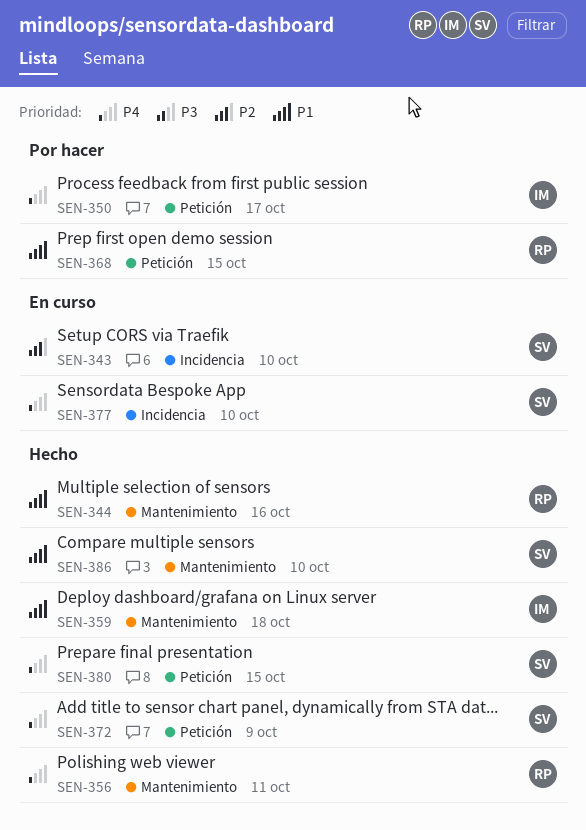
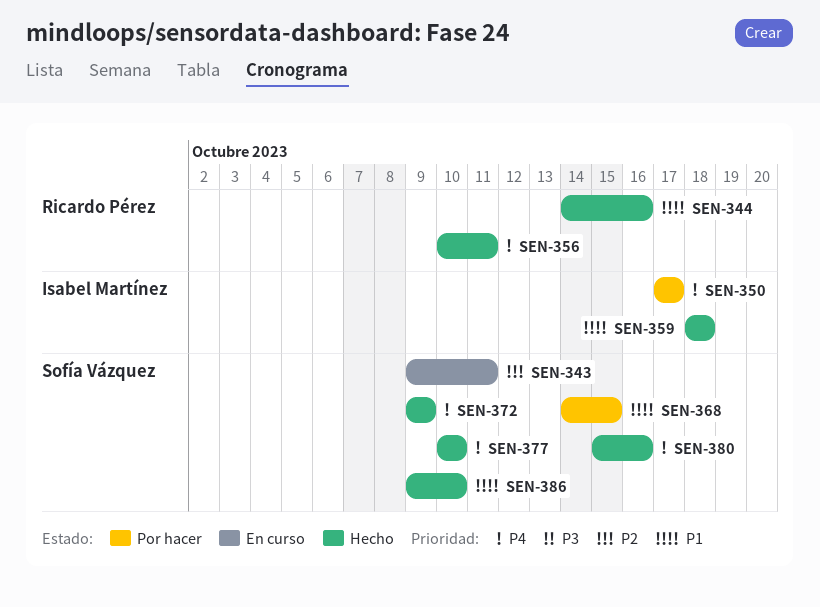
SEN-343, due: Oct 10 -> Oct 11
SEN-368, owner: Ricardo Pérez -> Sofía Vázquez
SEN-377, status: En curso -> Hecho
SEN-380, due: Oct 15 -> Oct 16

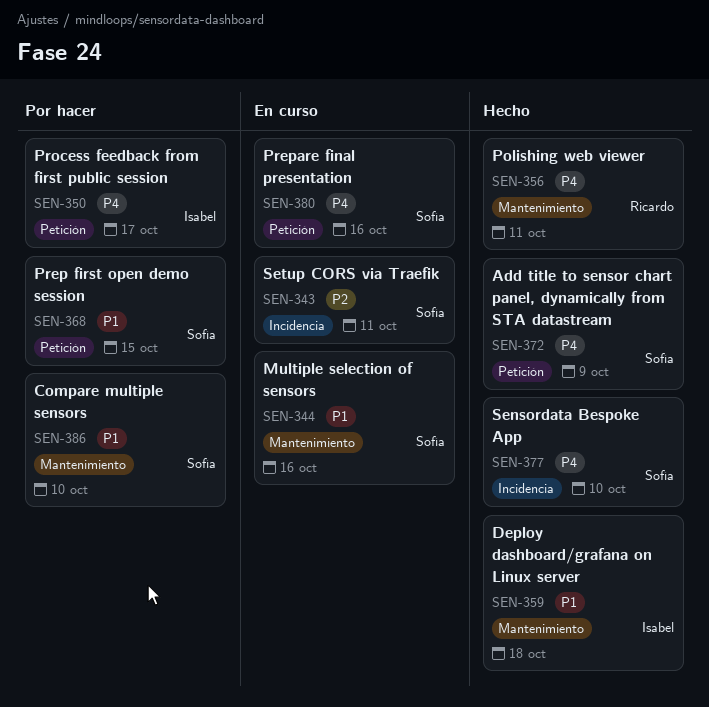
SEN-344, status: Hecho -> En curso
SEN-344, owner: Ricardo Pérez -> Sofía Vázquez
SEN-380, status: Hecho -> En curso
SEN-386, status: Hecho -> Por hacer

